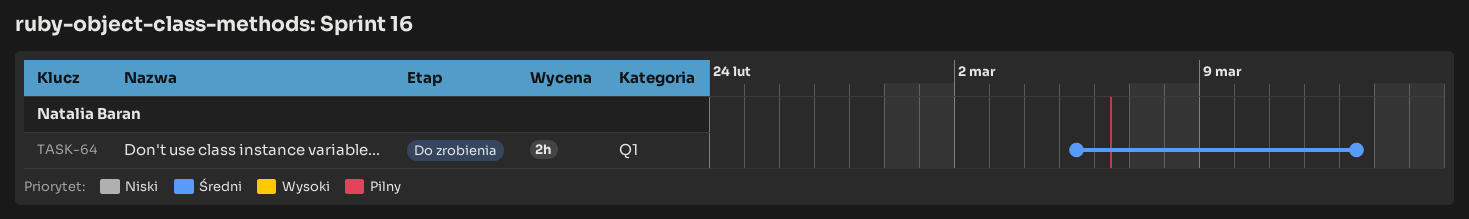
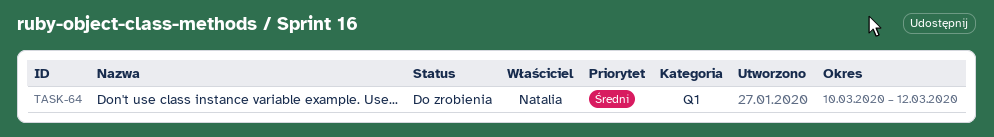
TASK-64, start: Mar 5 -> Mar 10
TASK-64, due: Mar 13 -> Mar 12

